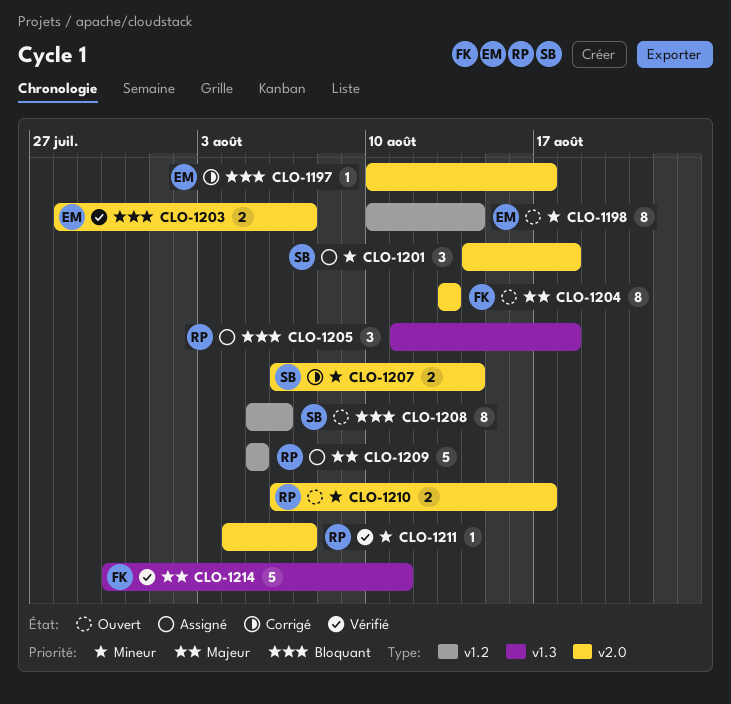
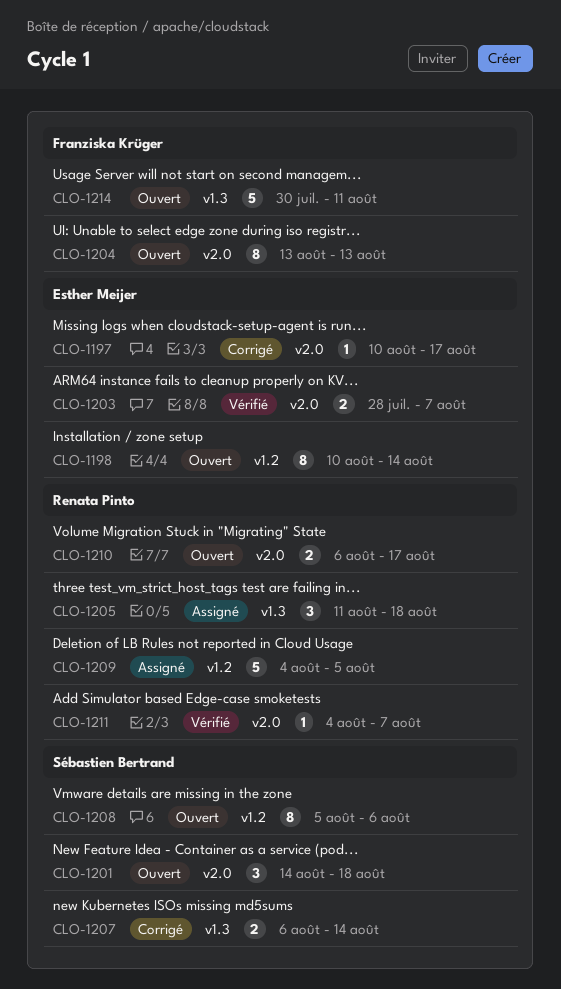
CLO-1201, status: Assigné -> Ouvert
CLO-1207, label: v2.0 -> v1.3
CLO-1209, start: Aug 5 -> Aug 4
CLO-1214, status: Vérifié -> Ouvert

